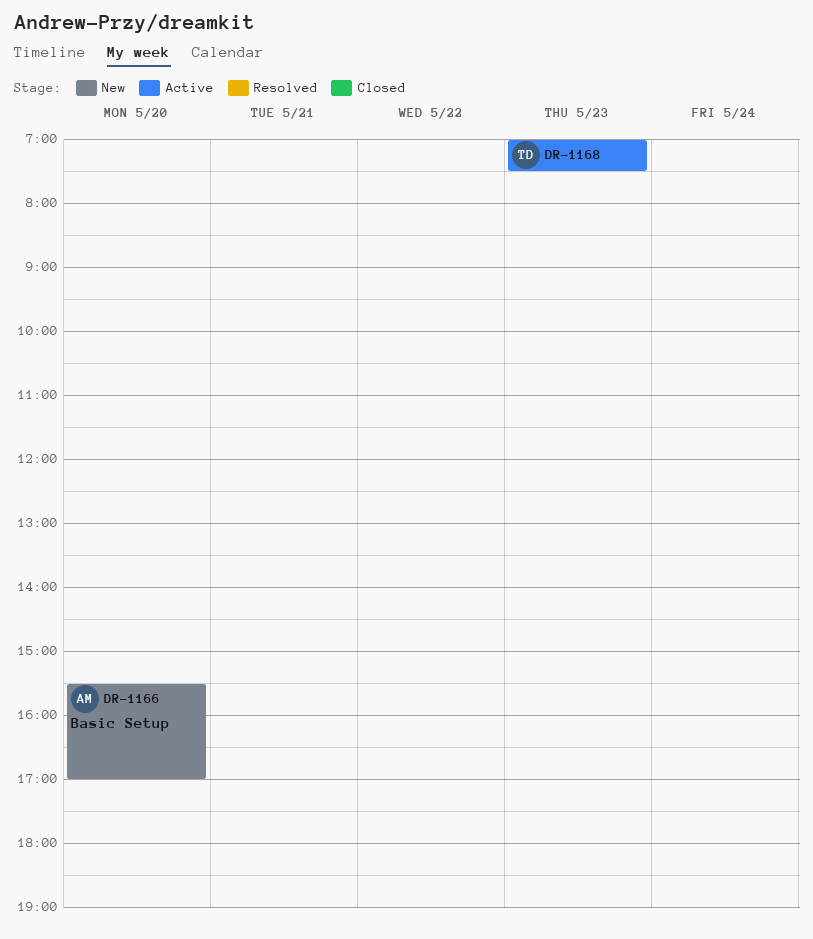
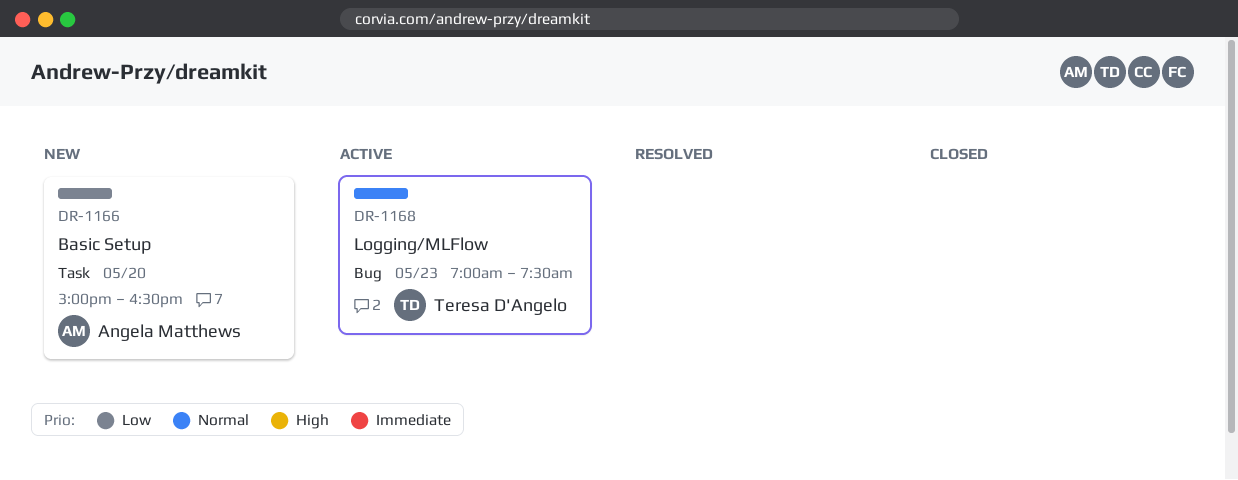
DR-1166, begins: 15:30 -> 15:00
DR-1166, ends: 17:00 -> 16:30

